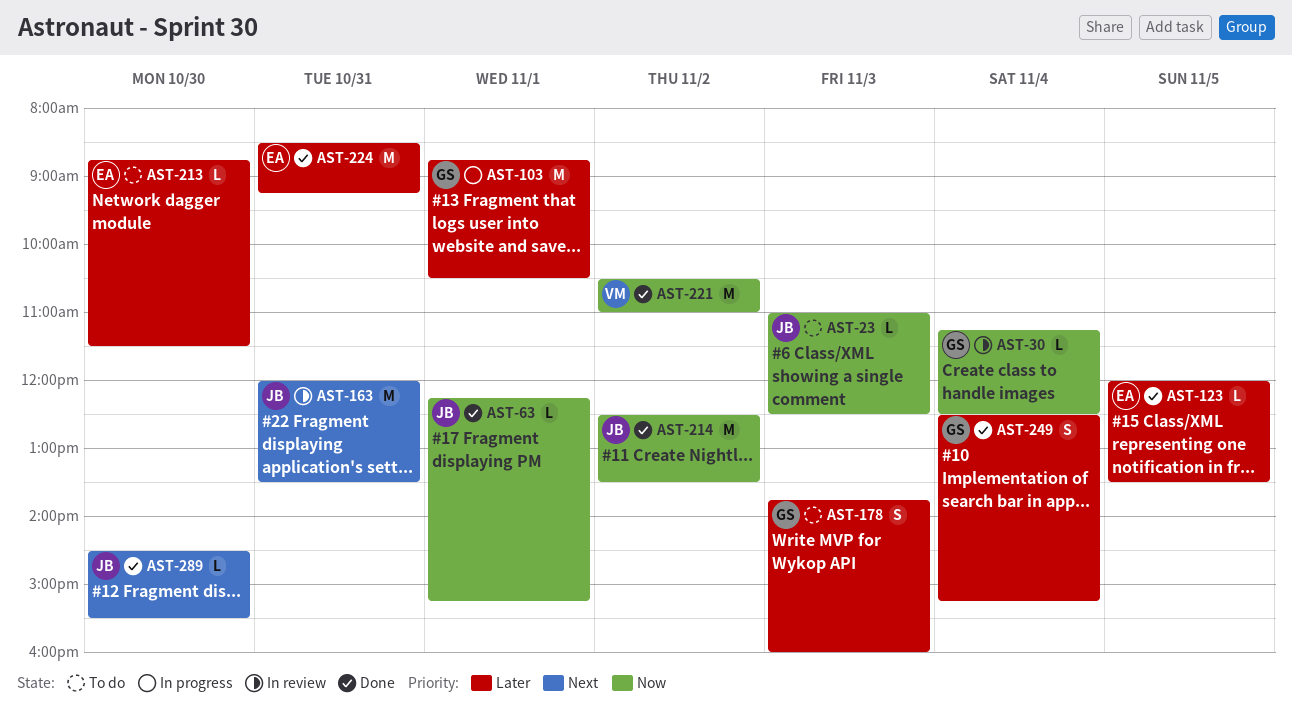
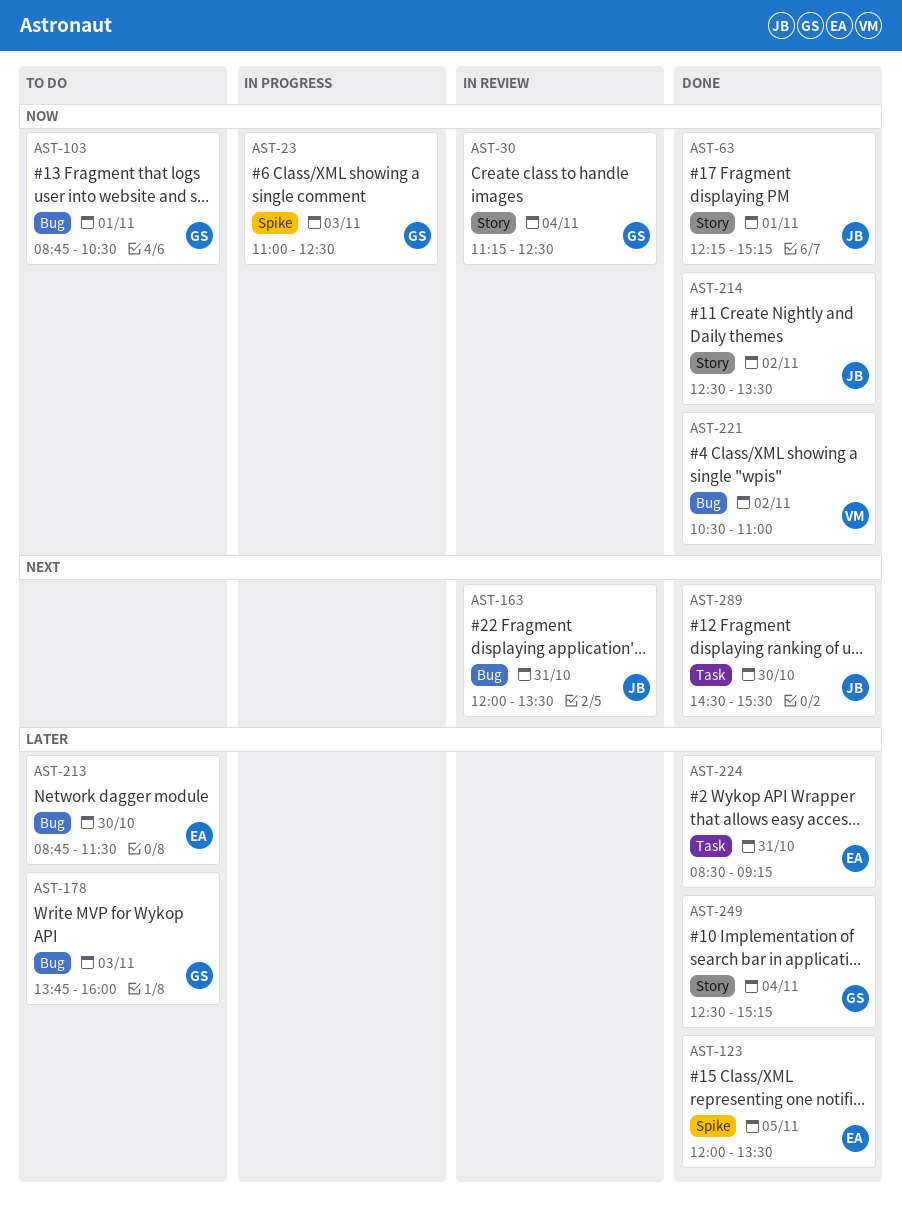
AST-23, status: To do -> In progress
AST-23, owner: JB -> GS
AST-103, status: In progress -> To do
AST-103, priority: Later -> Now

